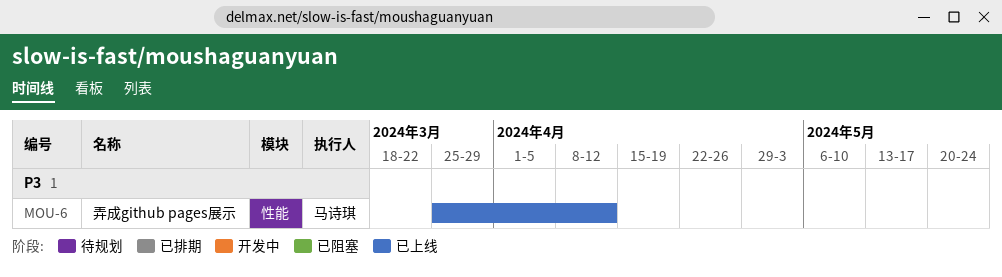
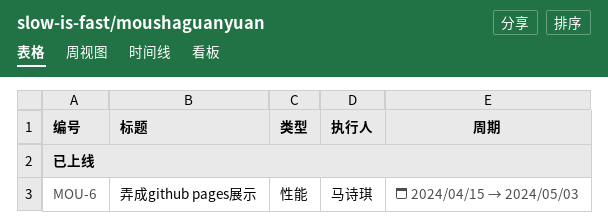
MOU-6, start: Mar 25 -> Apr 15
MOU-6, due: Apr 12 -> May 3

